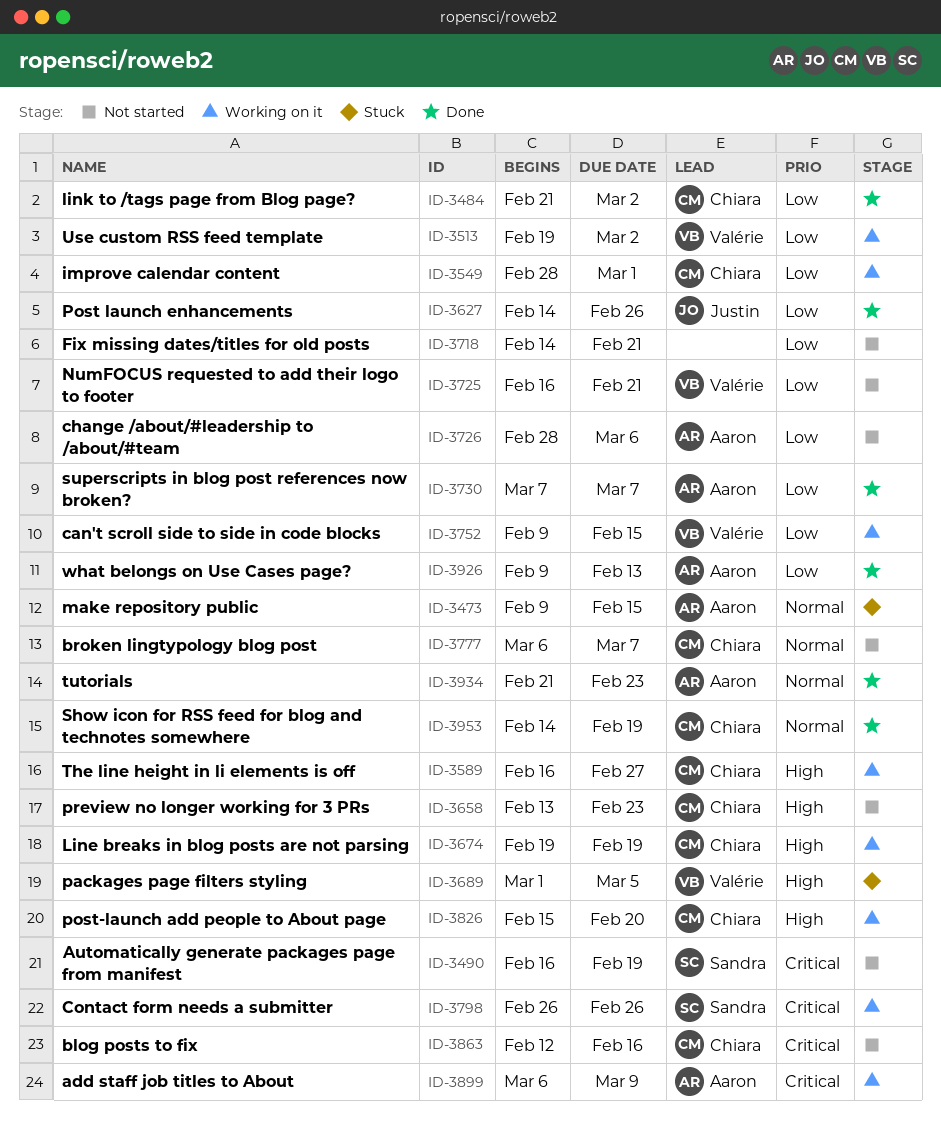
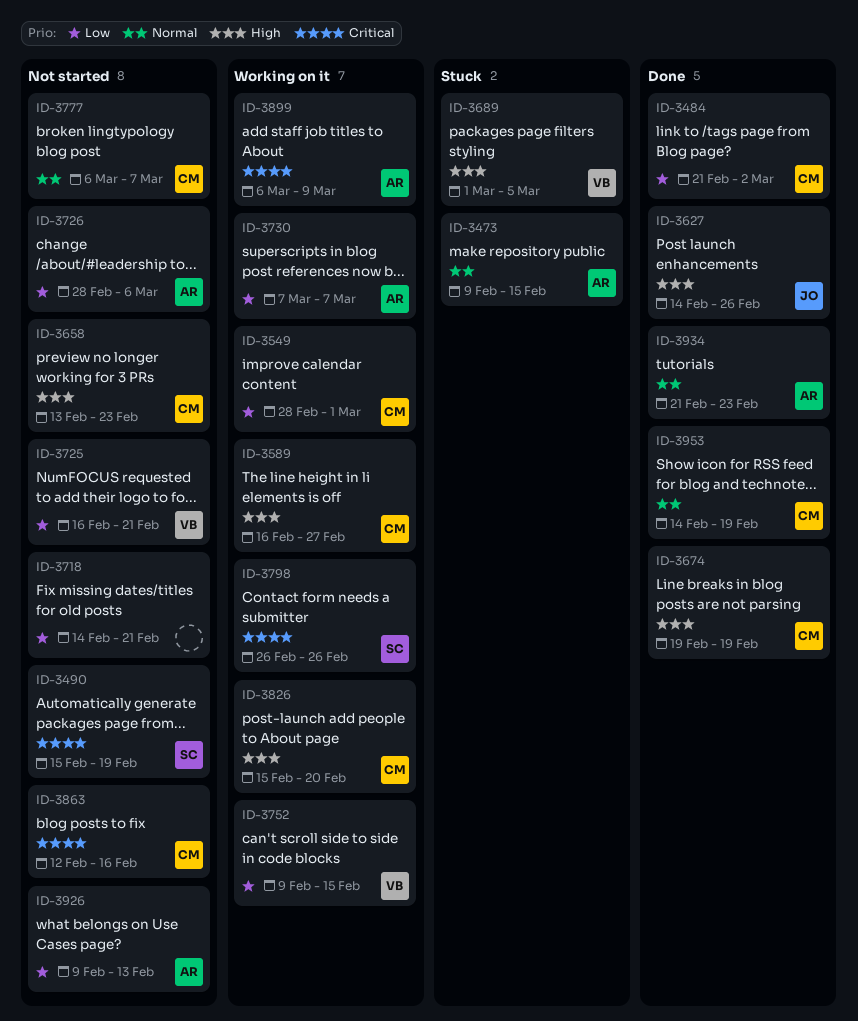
ID-3490, start: Feb 16 -> Feb 15
ID-3513: present -> none
ID-3627, priority: Low -> High
ID-3674, status: Working on it -> Done
ID-3730, status: Done -> Working on it
ID-3926, status: Done -> Not started

